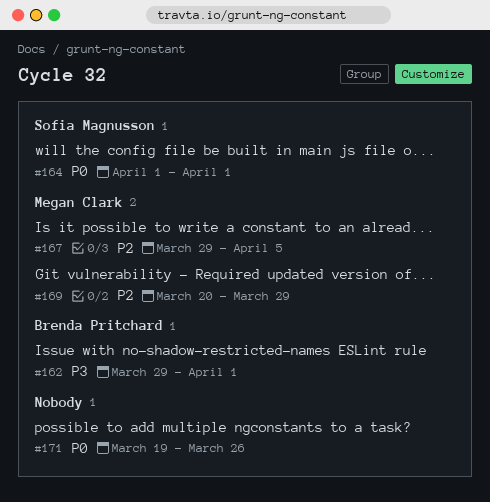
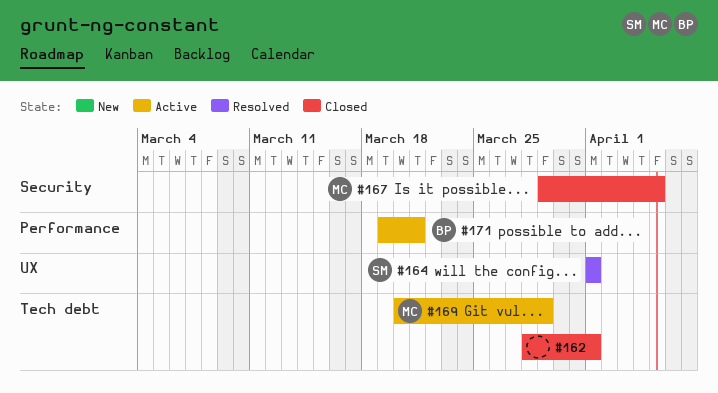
#162, owner: Brenda Pritchard -> none
#162, start: Mar 29 -> Mar 28
#171, owner: none -> Brenda Pritchard
#171, due: Mar 26 -> Mar 21

